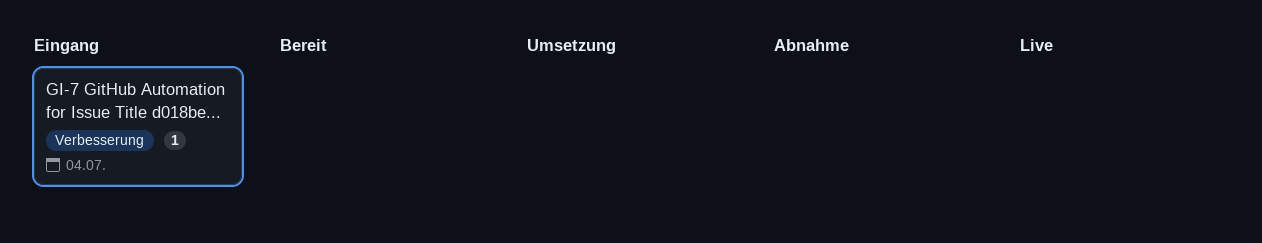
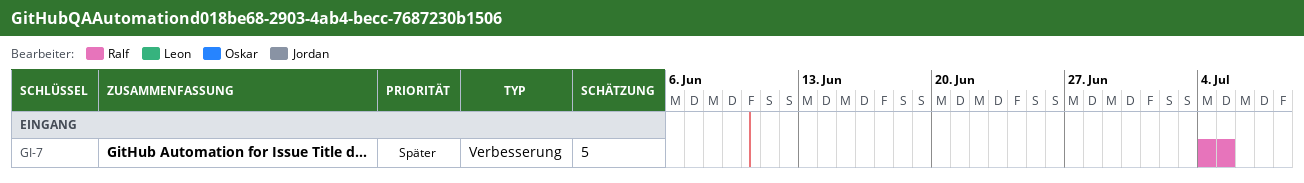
GI-7, estimate: 1 -> 5
GI-7, due: Jul 4 -> Jul 5

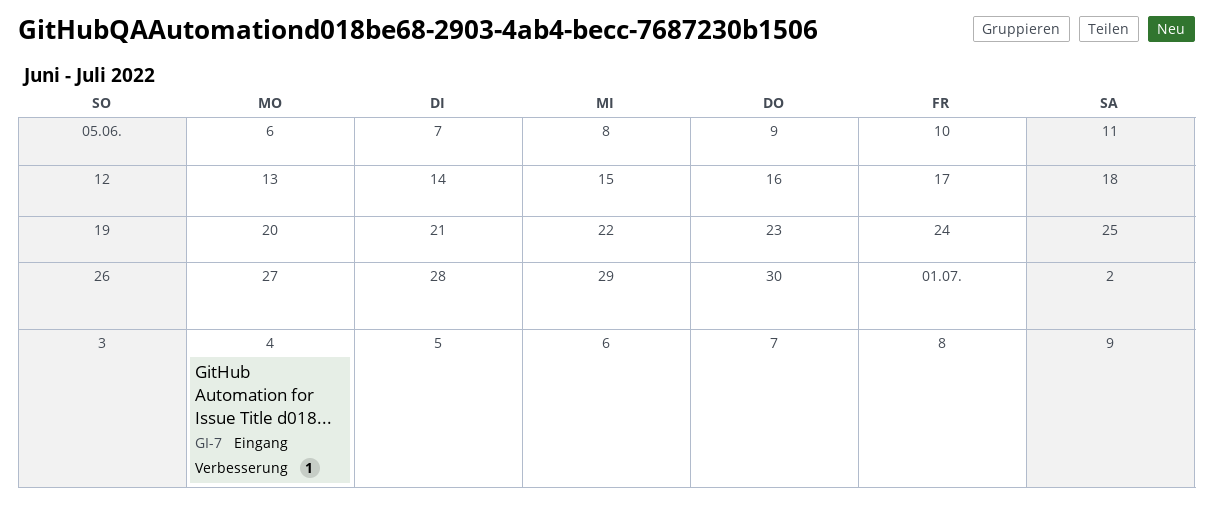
GI-7, estimate: 5 -> 1
GI-7, due: Jul 5 -> Jul 4

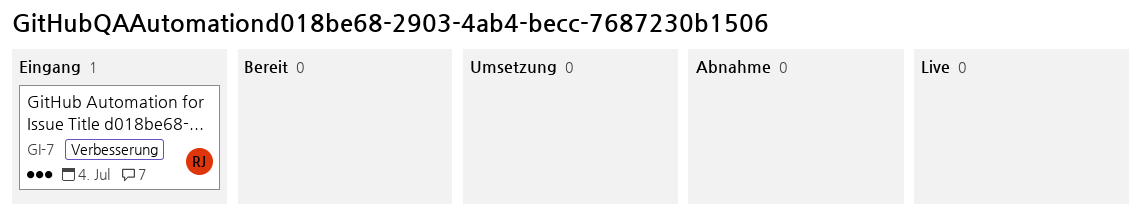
GI-7, estimate: 1 -> 3

